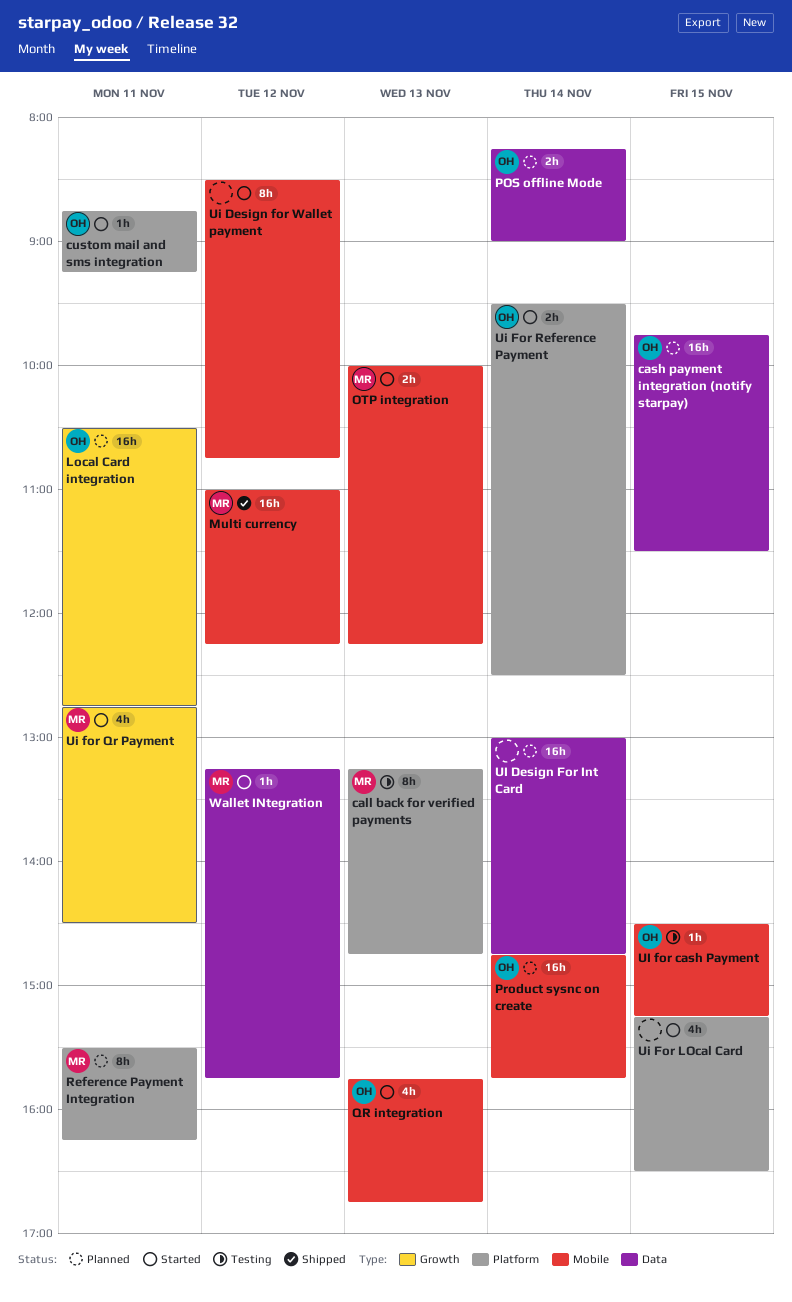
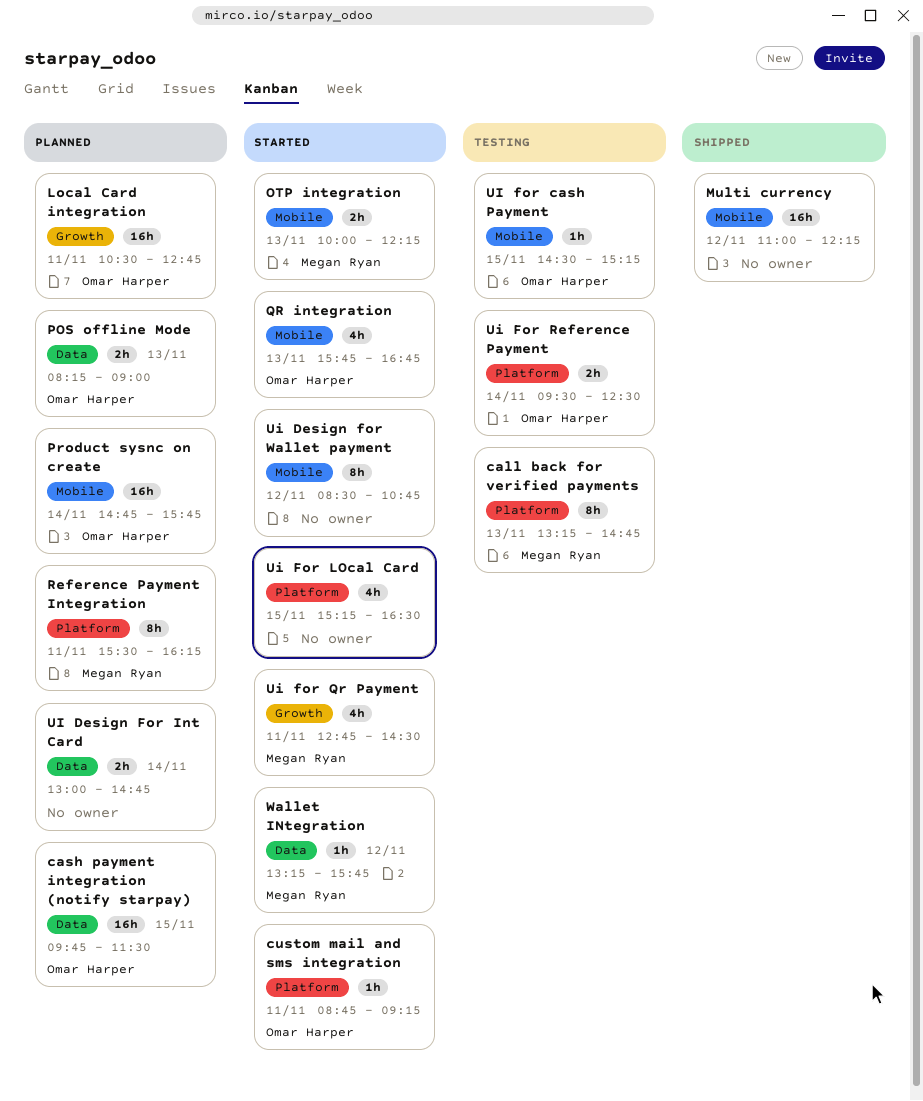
Multi currency, owner: Megan Ryan -> none
POS offline Mode, day: Nov 14 -> Nov 13
UI Design For Int Card, estimate: 16h -> 2h
Ui For Reference Payment, status: Started -> Testing

